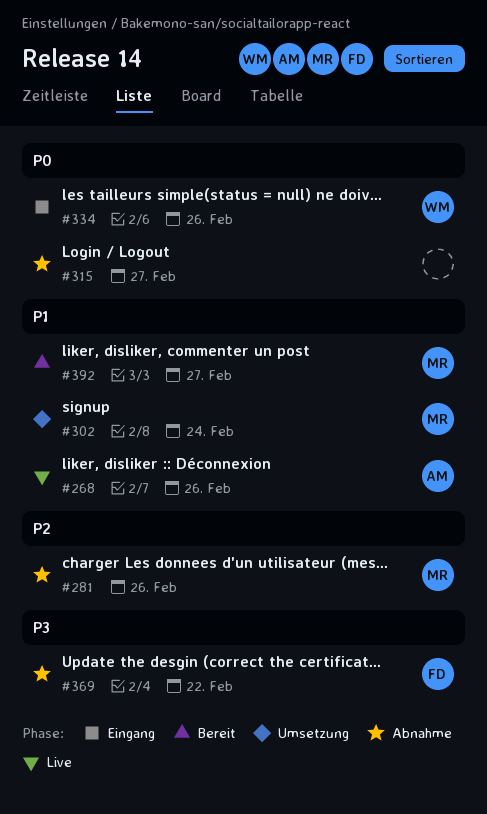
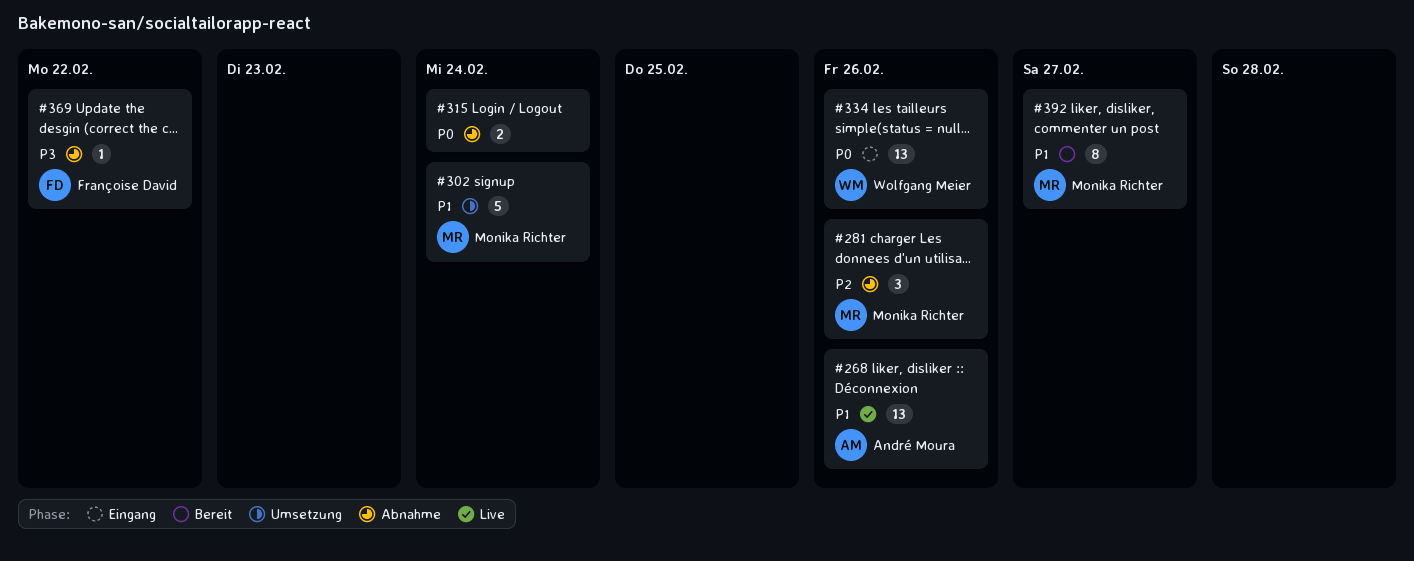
#315, due: Feb 27 -> Feb 24

